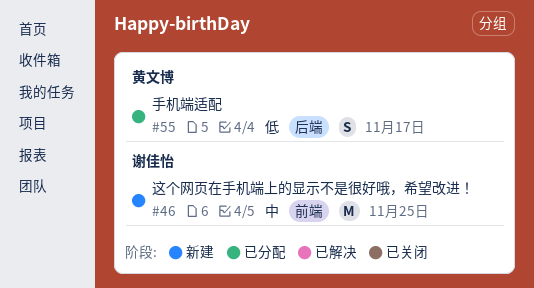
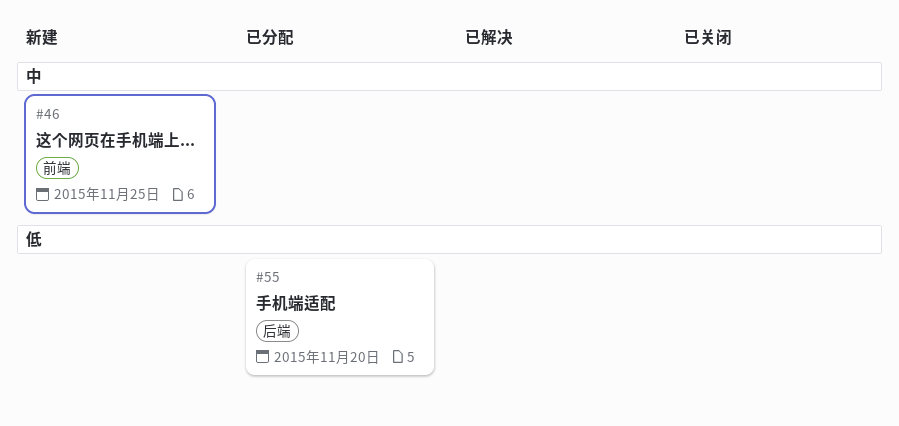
#55, due: Nov 17 -> Nov 20

